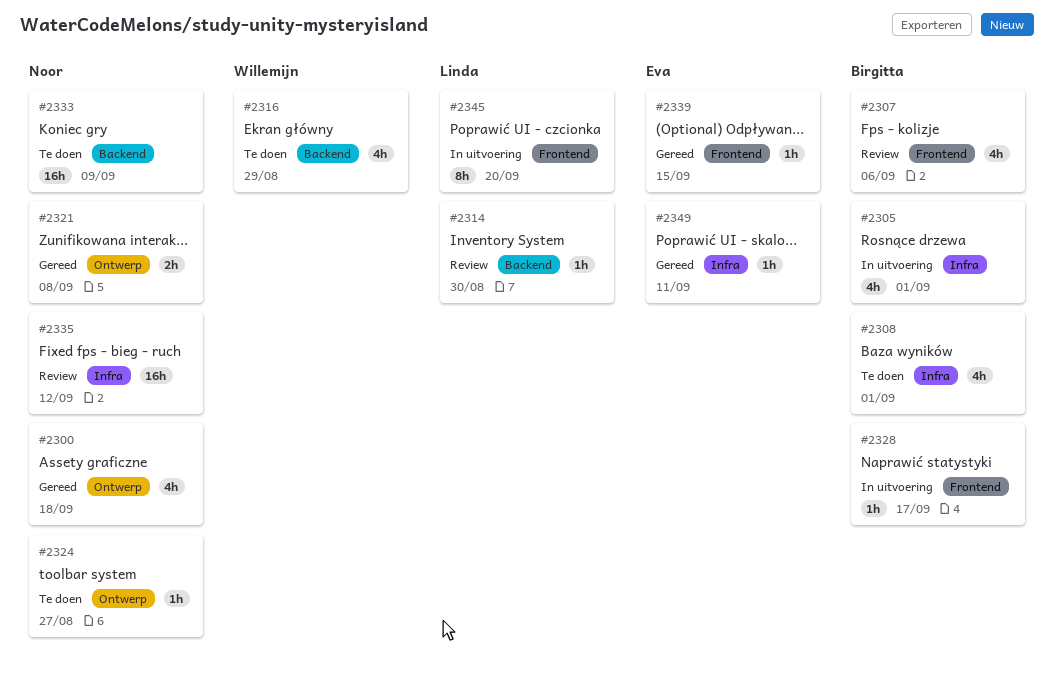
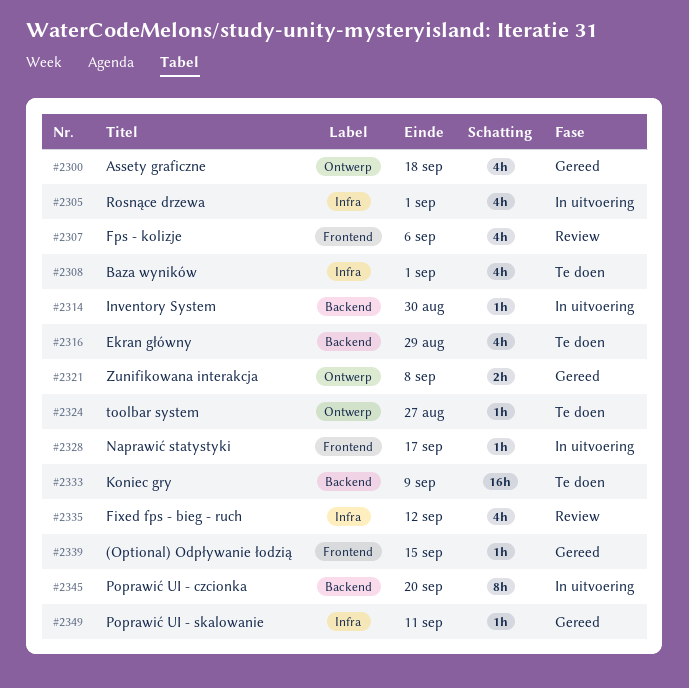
#2314, status: Review -> In uitvoering
#2335, estimate: 16h -> 4h
#2345, label: Frontend -> Backend

